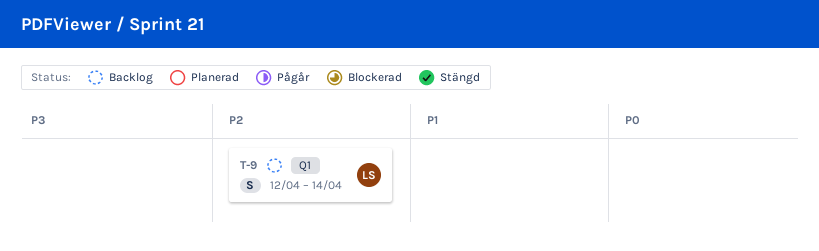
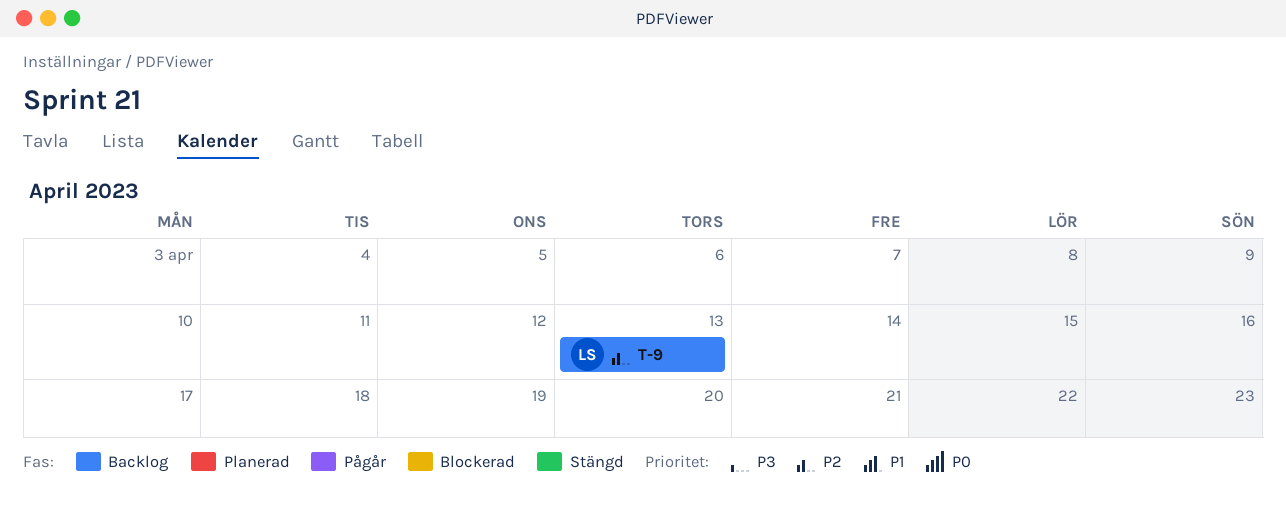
T-9, start: Apr 12 -> Apr 13
T-9, due: Apr 14 -> Apr 13

